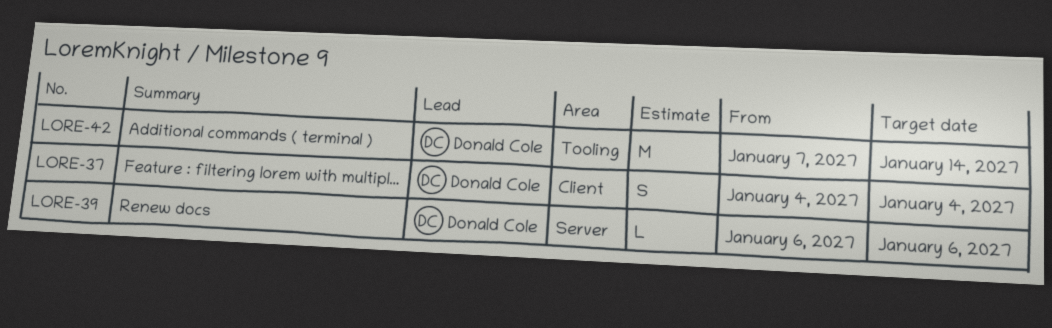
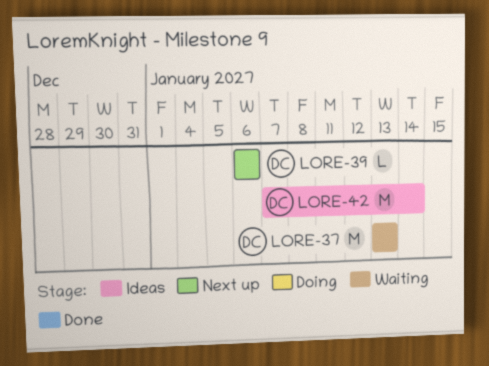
LORE-37, estimate: S -> M
LORE-37, start: Jan 4 -> Jan 13
LORE-37, due: Jan 4 -> Jan 13

